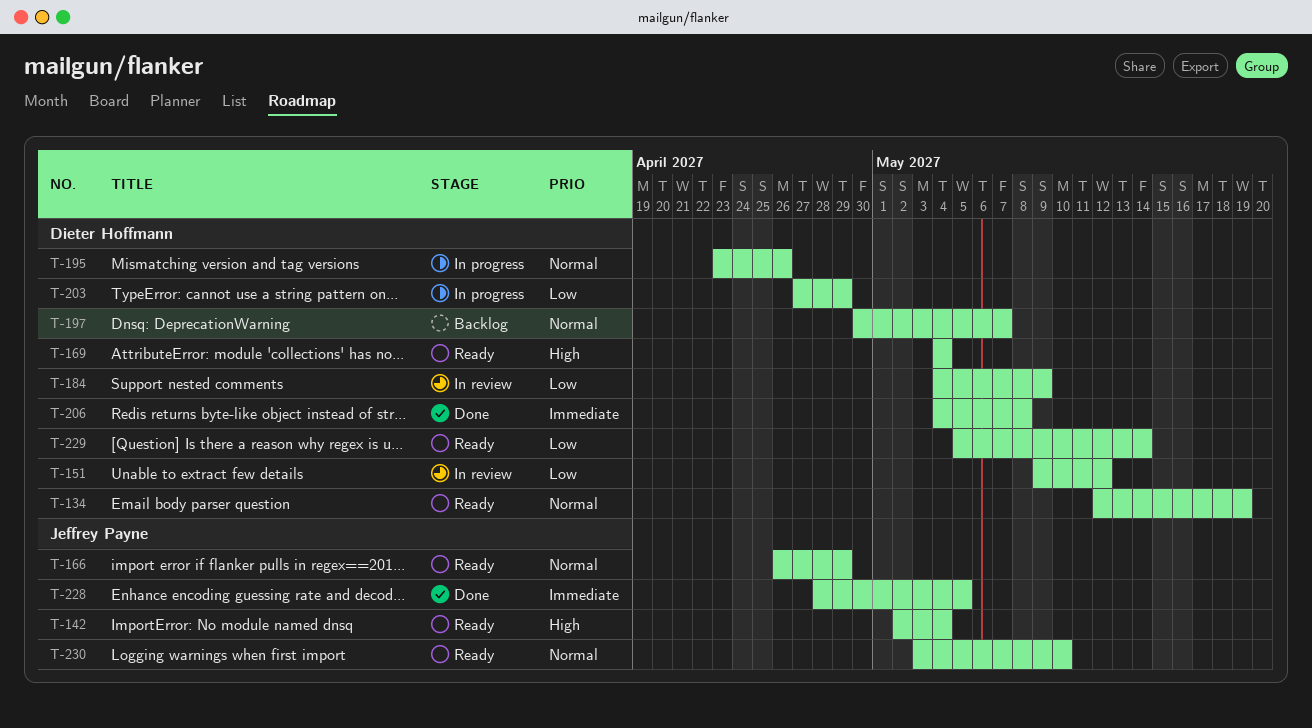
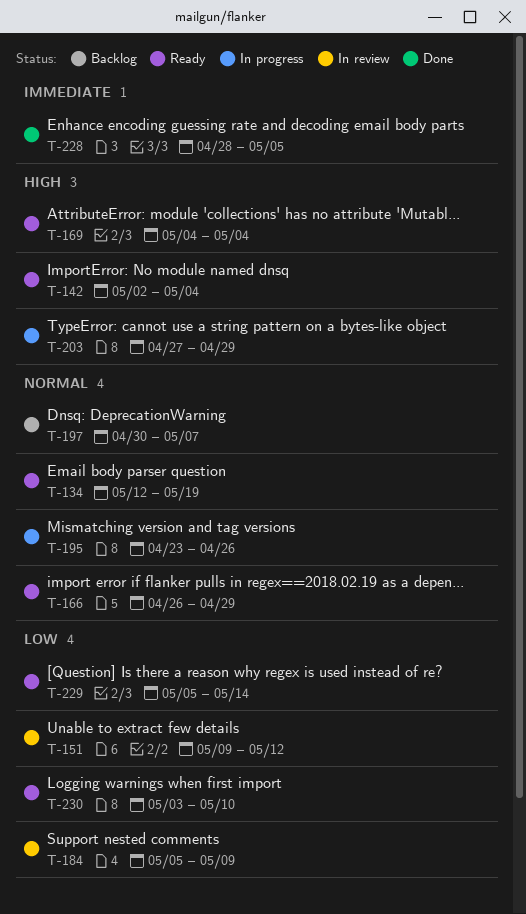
T-184, start: May 4 -> May 5
T-203, priority: Low -> High
T-206: present -> none
T-230, priority: Normal -> Low

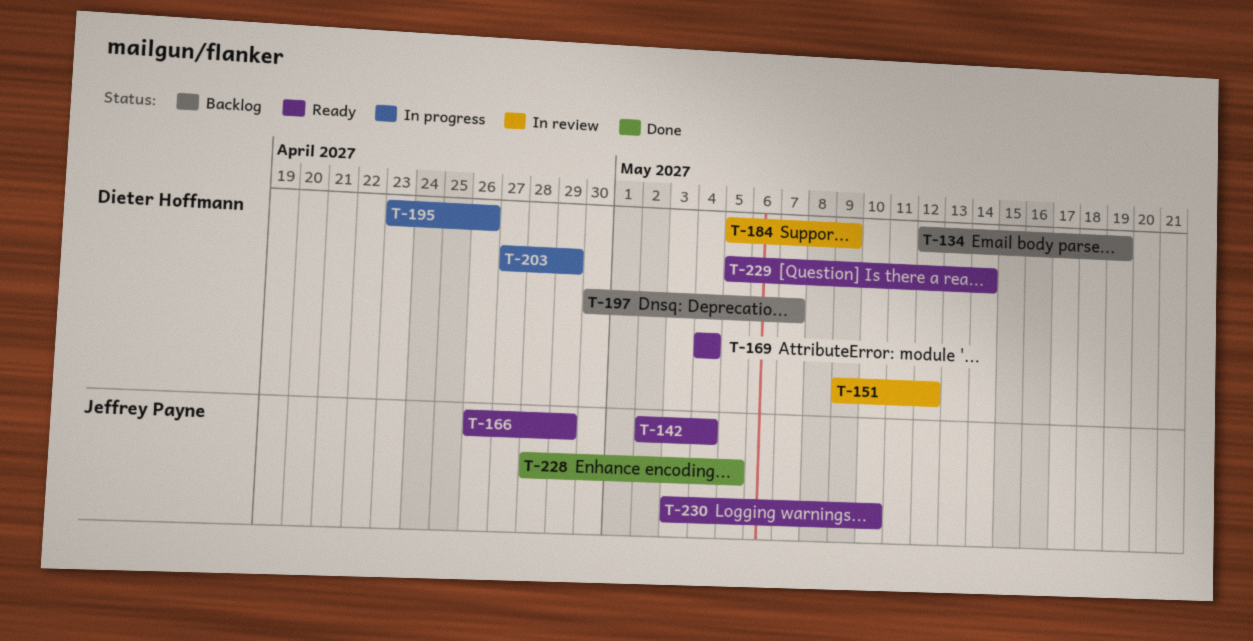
T-134, status: Ready -> Backlog

